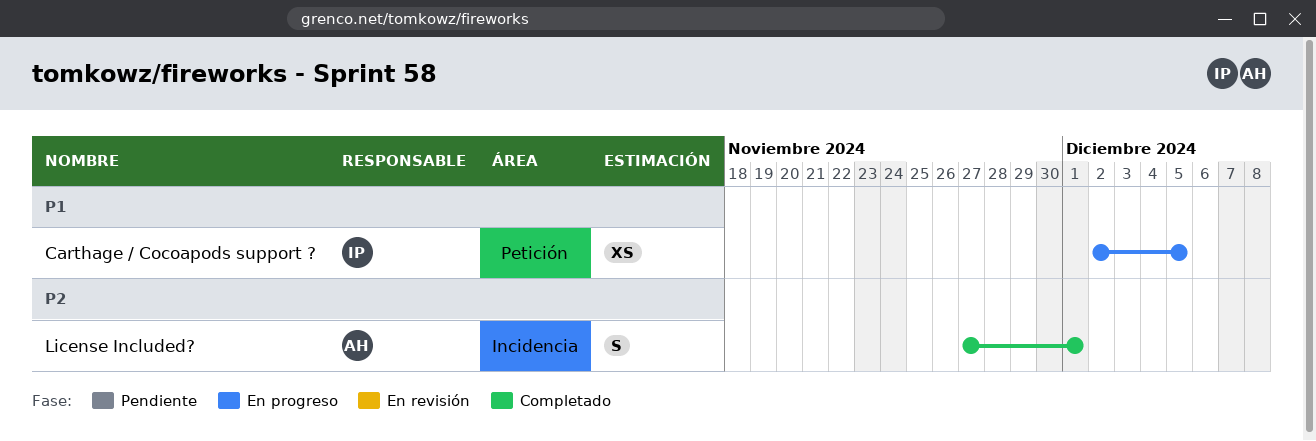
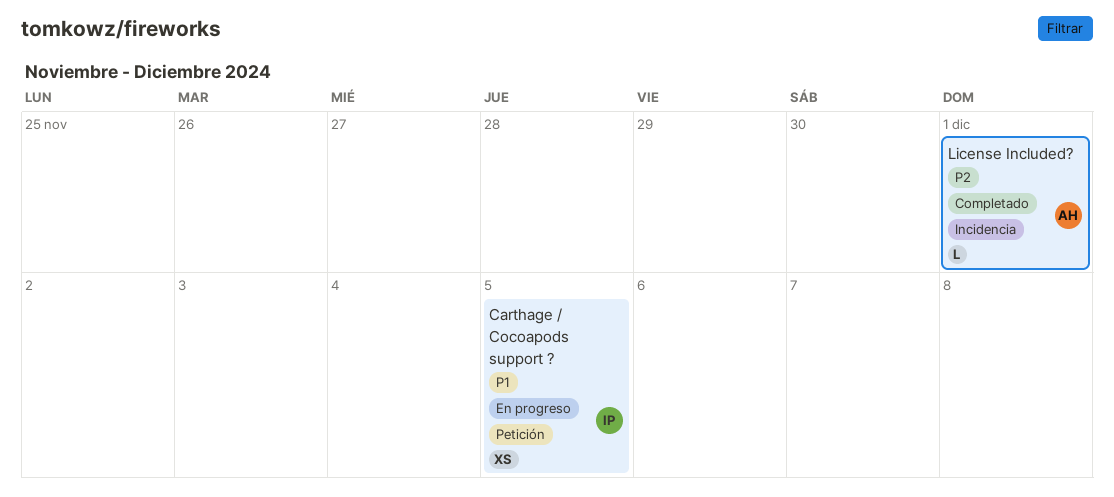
License Included?, estimate: S -> L

